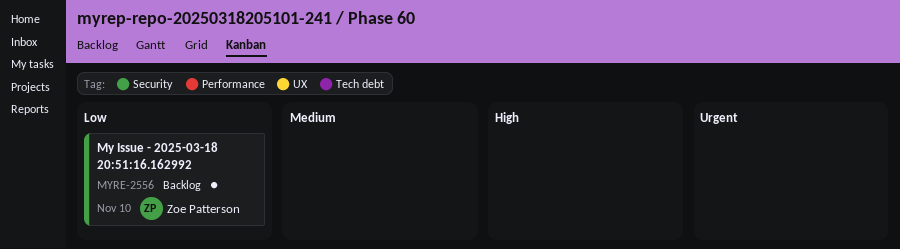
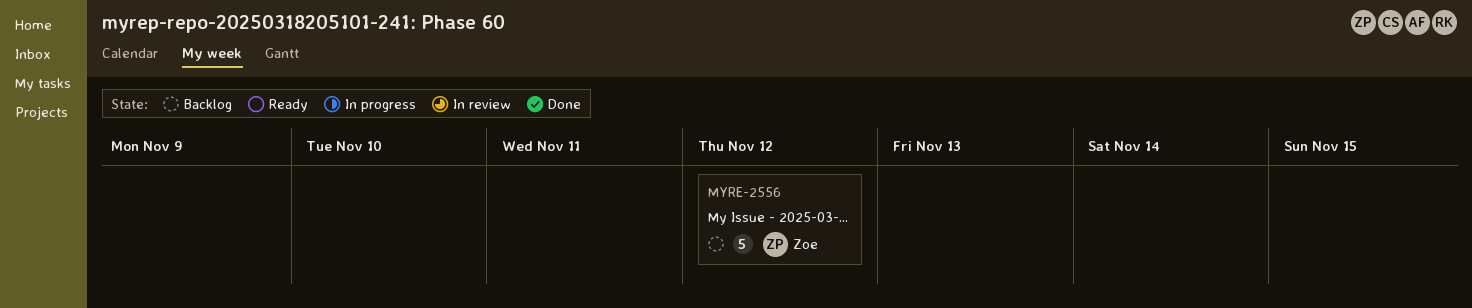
MYRE-2556, estimate: 1 -> 5
MYRE-2556, due: Nov 10 -> Nov 12

